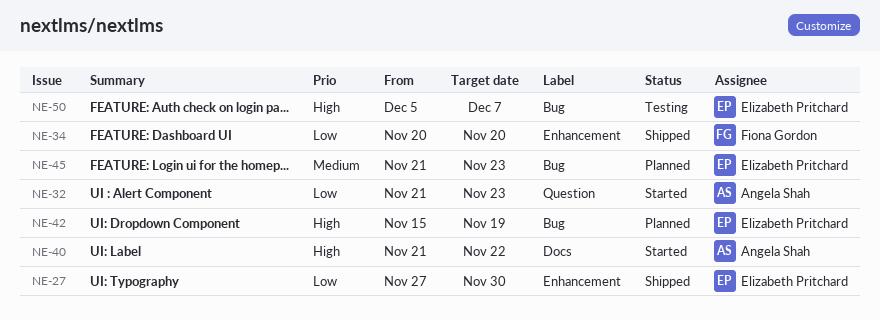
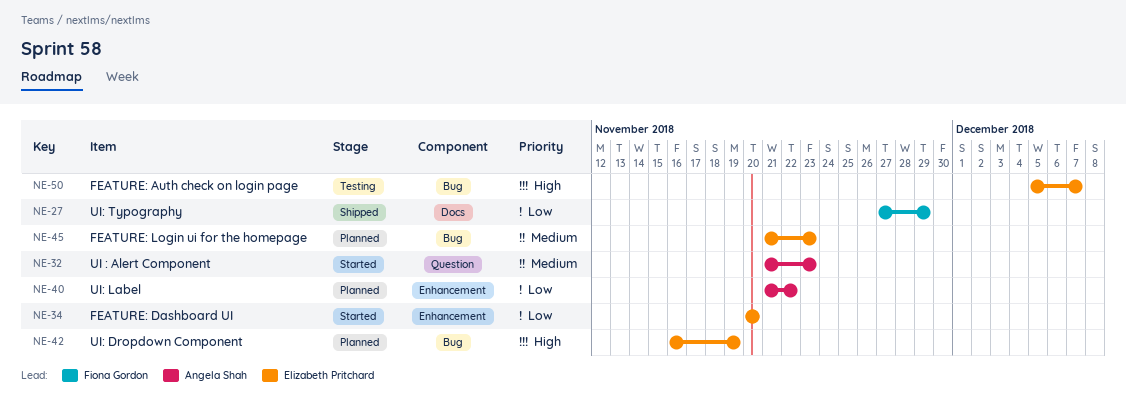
NE-27, owner: Elizabeth Pritchard -> Fiona Gordon
NE-27, label: Enhancement -> Docs
NE-27, due: Nov 30 -> Nov 29
NE-32, priority: Low -> Medium
NE-34, status: Shipped -> Started
NE-34, owner: Fiona Gordon -> Elizabeth Pritchard
NE-40, status: Started -> Planned
NE-40, priority: High -> Low
NE-40, label: Docs -> Enhancement
NE-42, start: Nov 15 -> Nov 16

